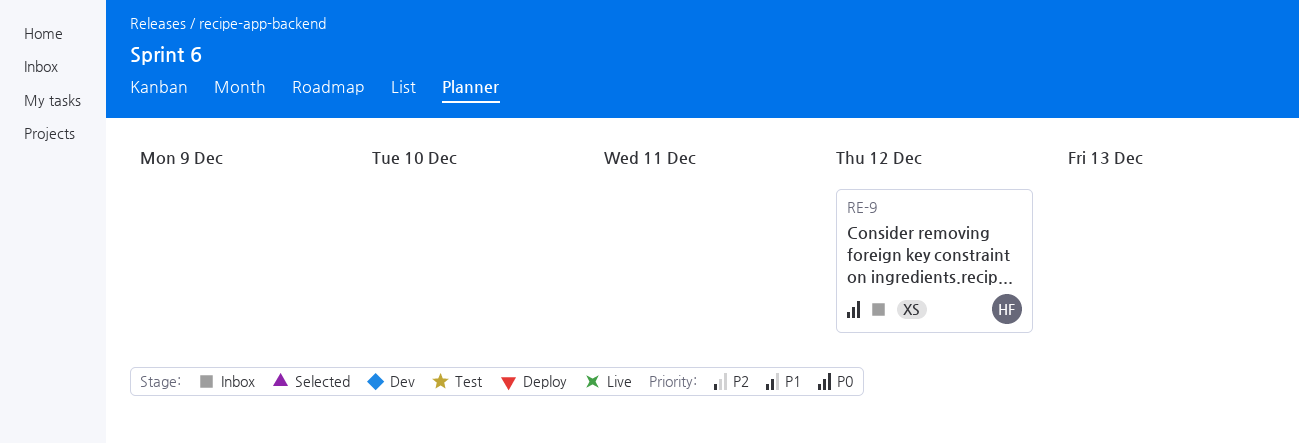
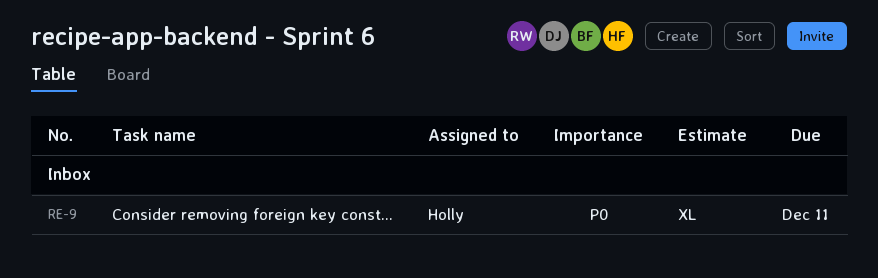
RE-9, estimate: XS -> XL
RE-9, due: Dec 12 -> Dec 11

